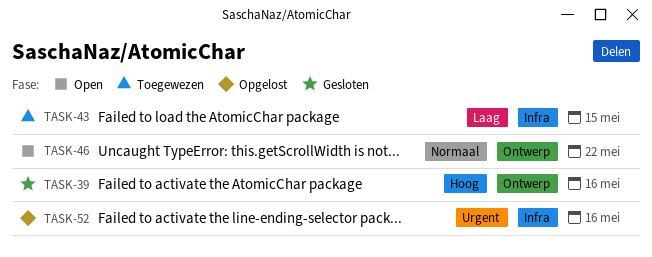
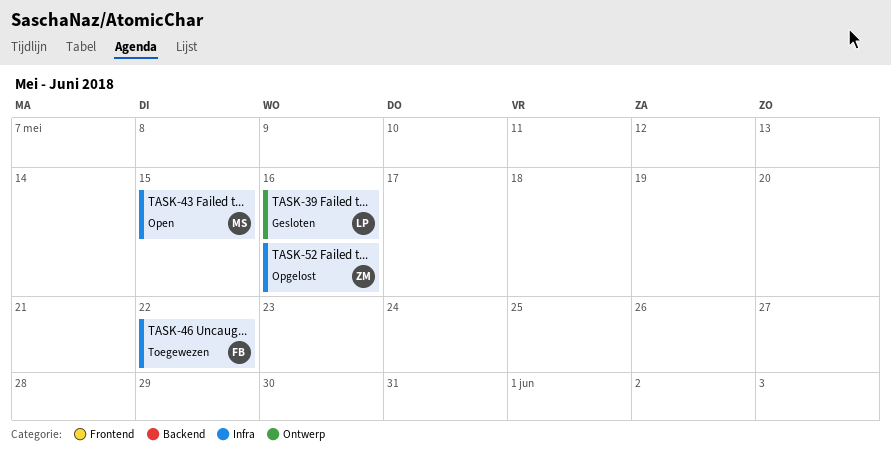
TASK-43, status: Toegewezen -> Open
TASK-46, status: Open -> Toegewezen
TASK-46, label: Ontwerp -> Infra

